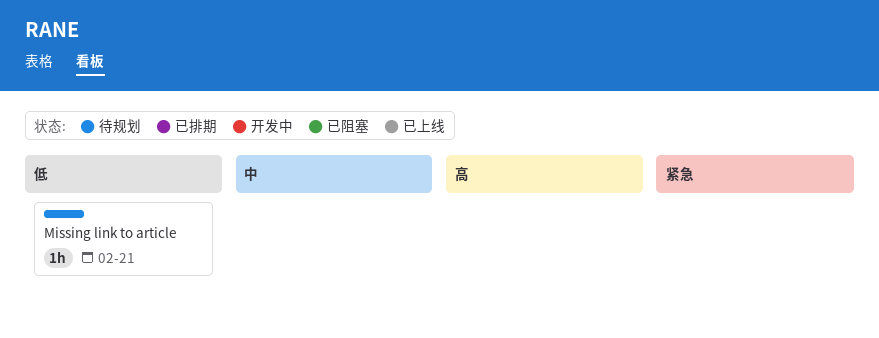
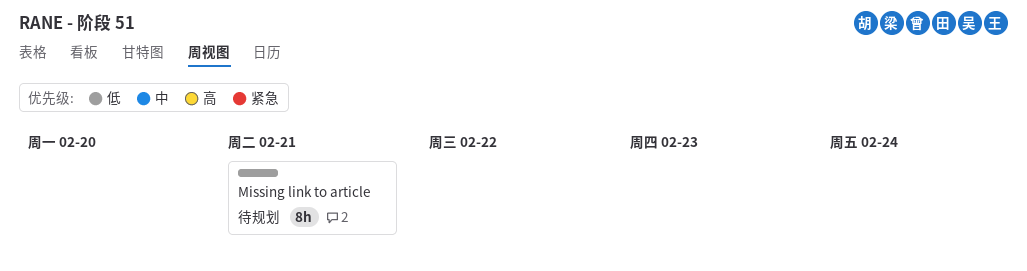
Missing link to article, estimate: 1h -> 8h

